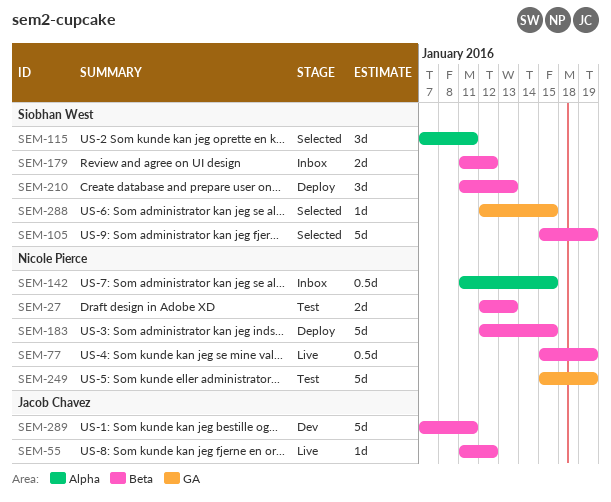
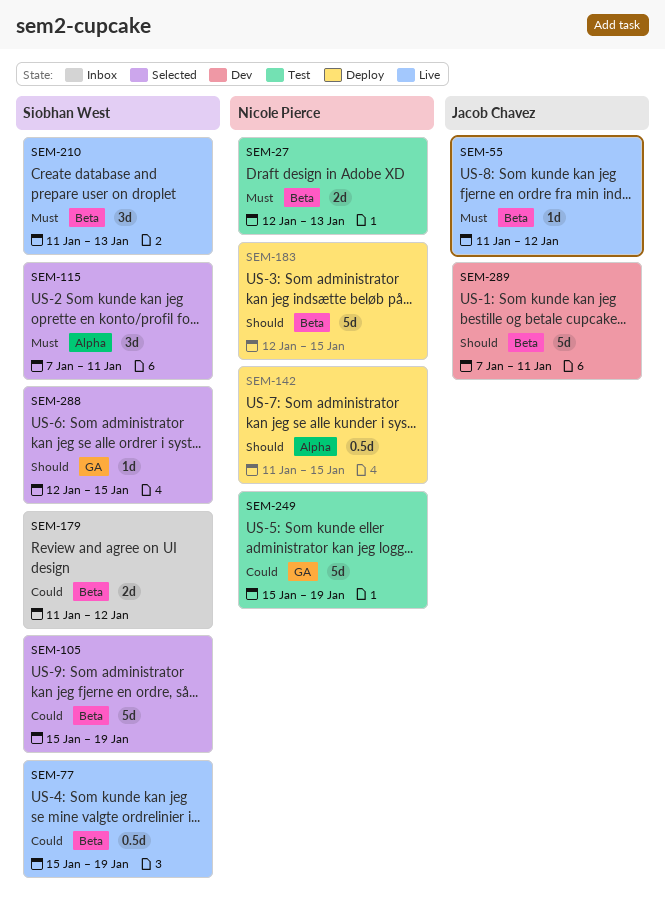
SEM-77, owner: Nicole Pierce -> Siobhan West
SEM-142, status: Inbox -> Deploy
SEM-210, status: Deploy -> Live

